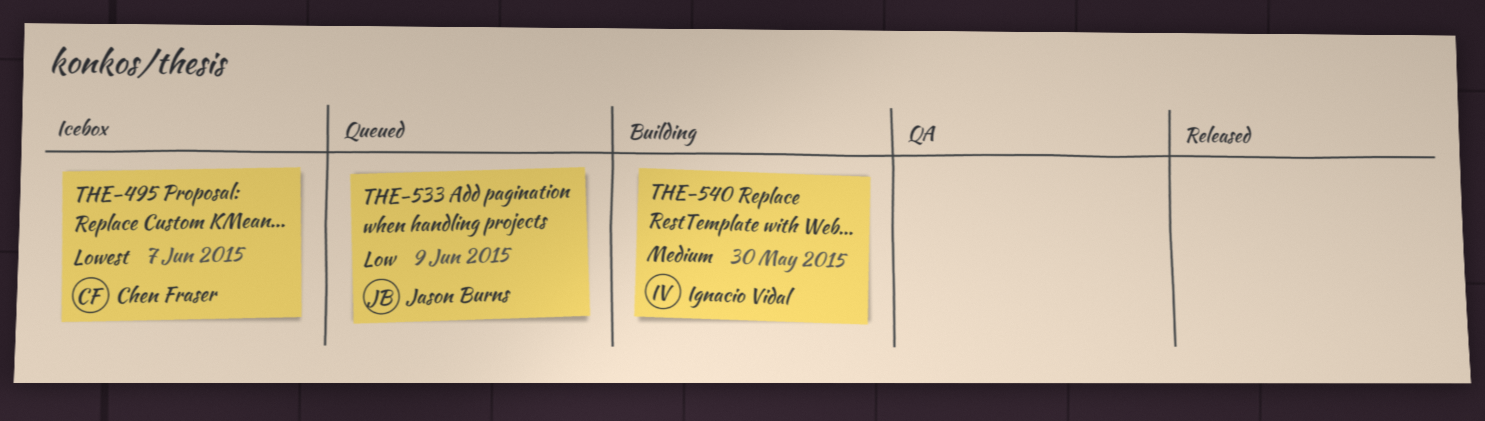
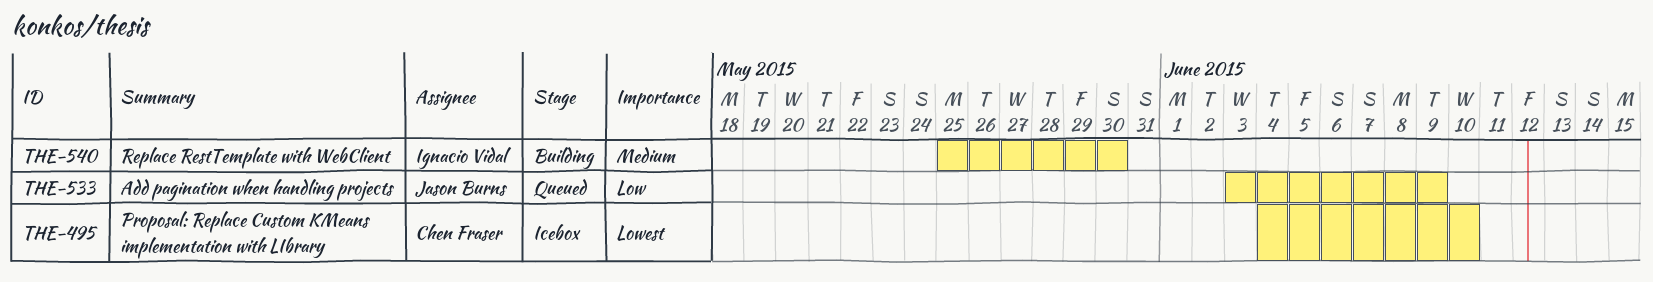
THE-495, due: Jun 7 -> Jun 10

